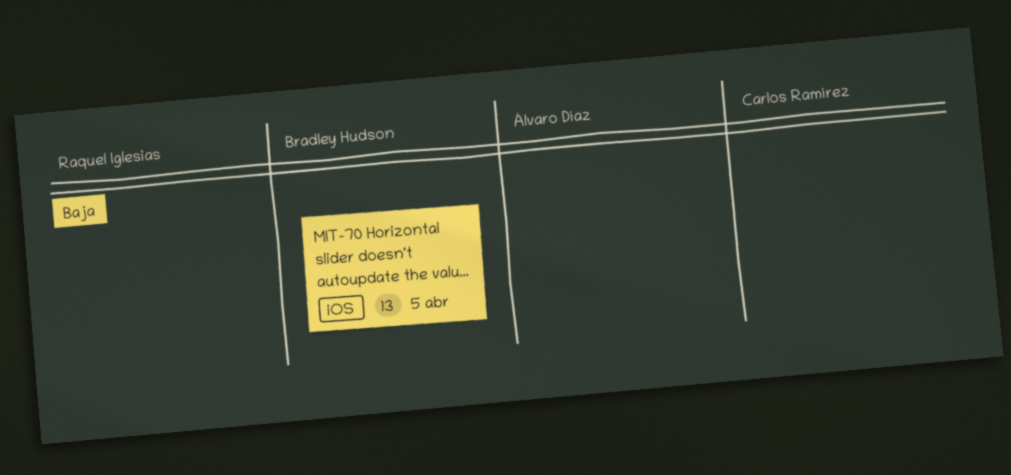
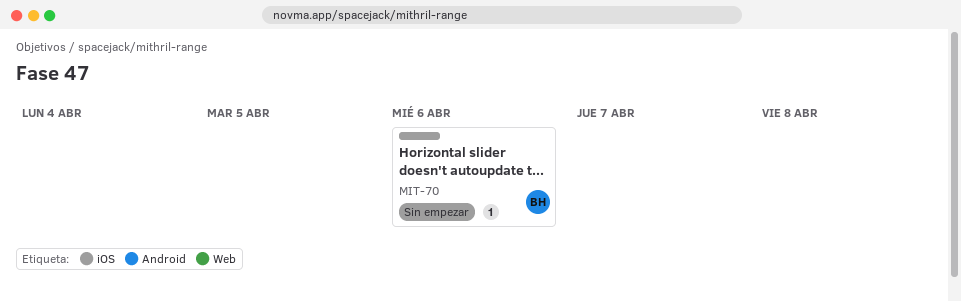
MIT-70, estimate: 13 -> 1
MIT-70, due: Apr 5 -> Apr 6

